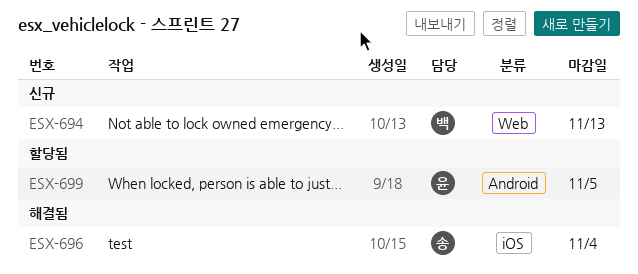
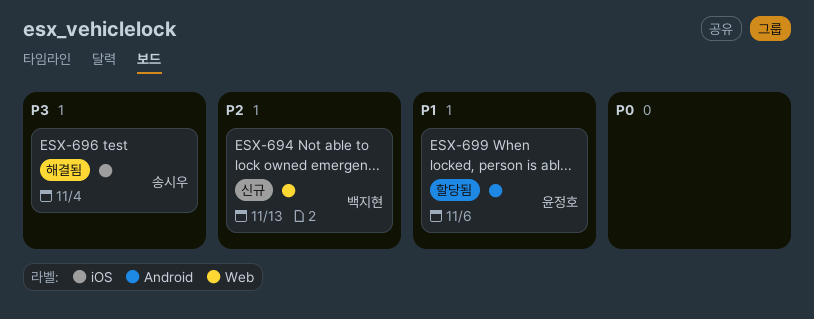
ESX-699, due: Nov 5 -> Nov 6

